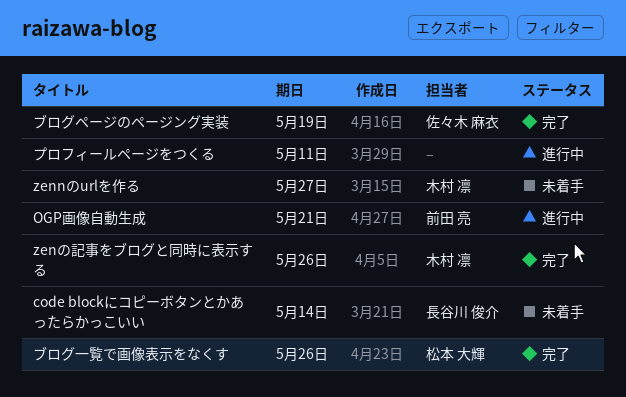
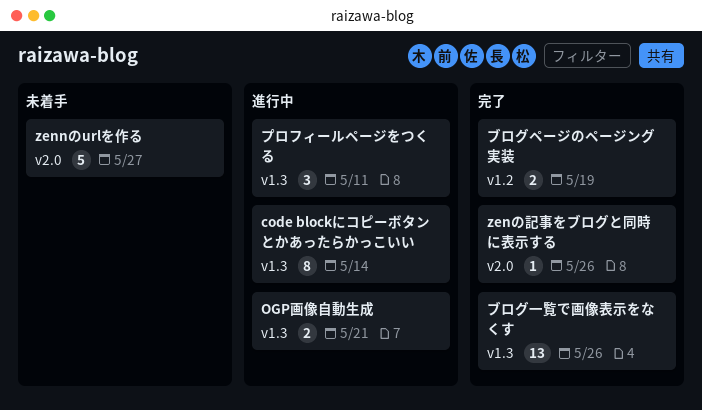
code blockにコピーボタンとかあったらかっこいい, status: 未着手 -> 進行中

